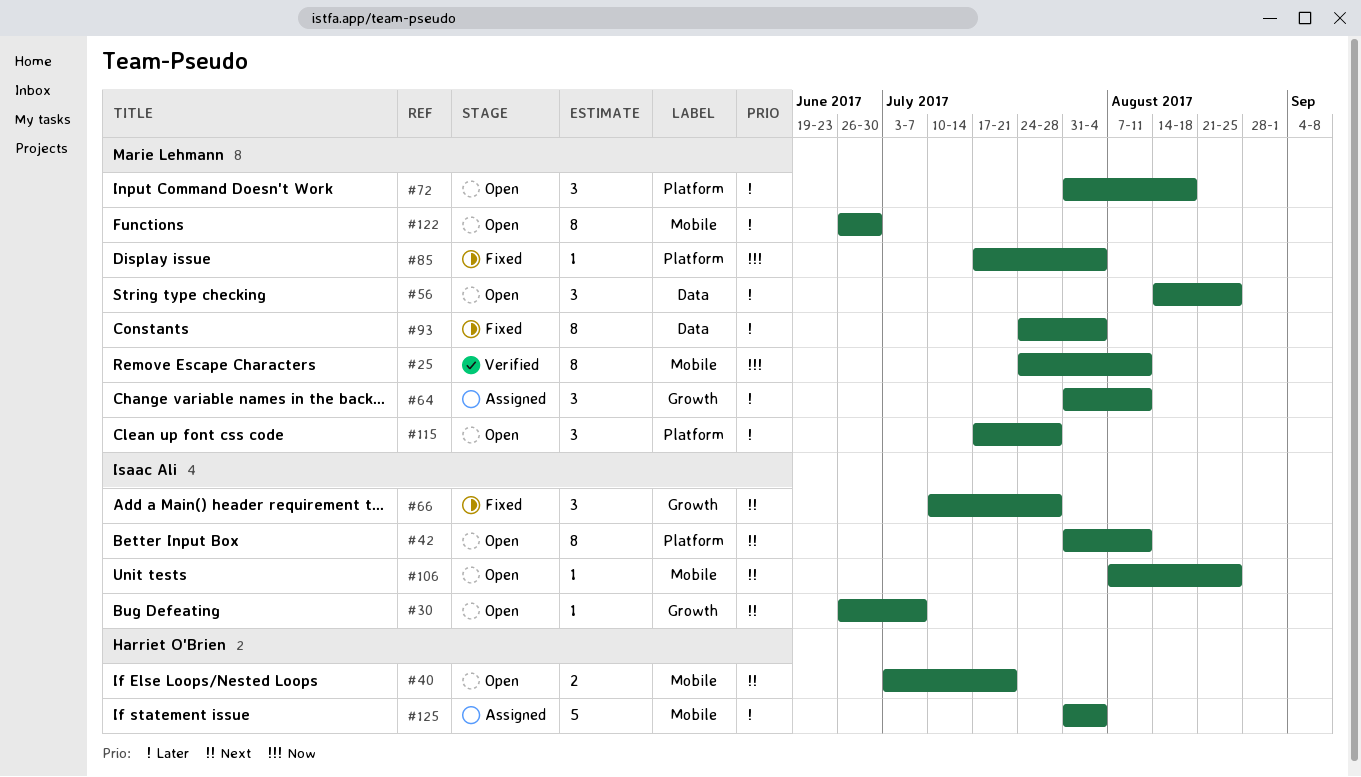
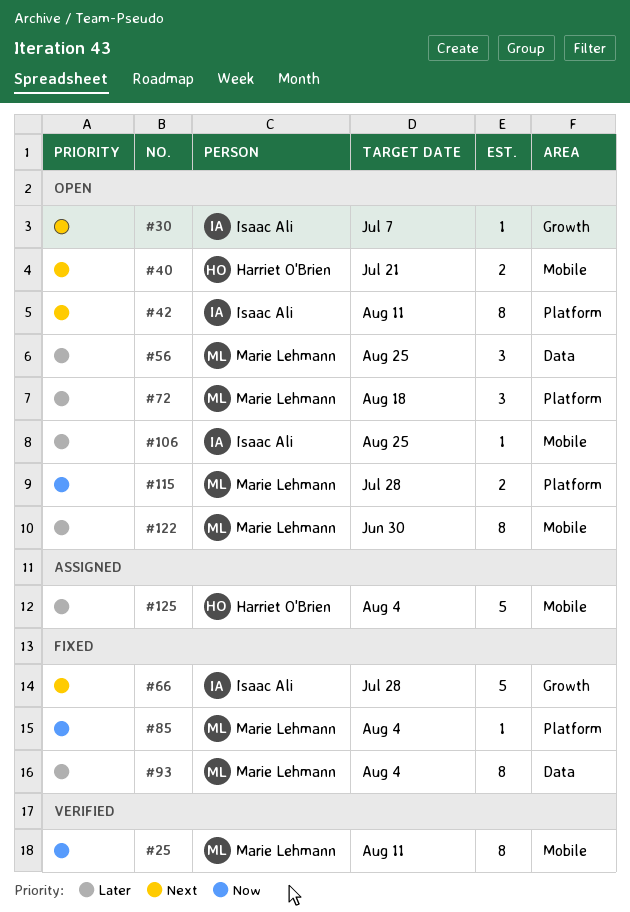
#64: present -> none
#66, estimate: 3 -> 5
#106, priority: Next -> Later
#115, priority: Later -> Now
#115, estimate: 3 -> 2

